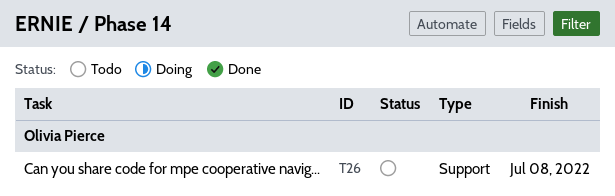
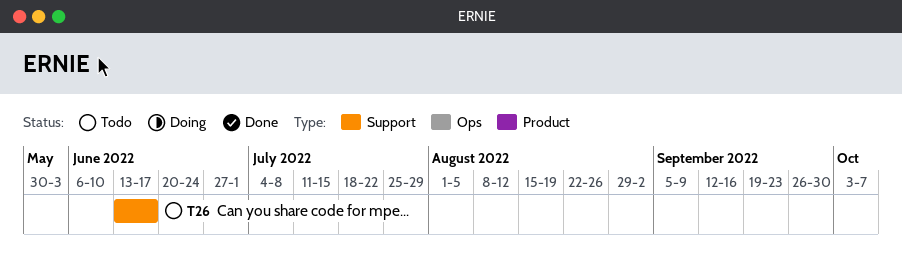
T26, due: Jul 8 -> Jun 17

